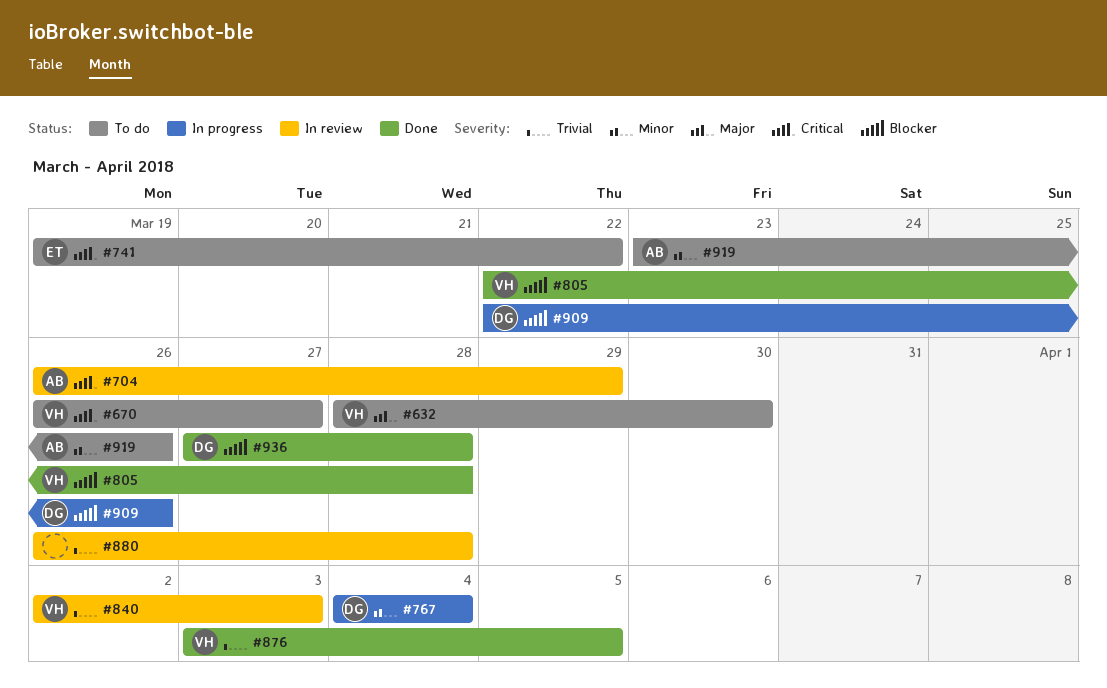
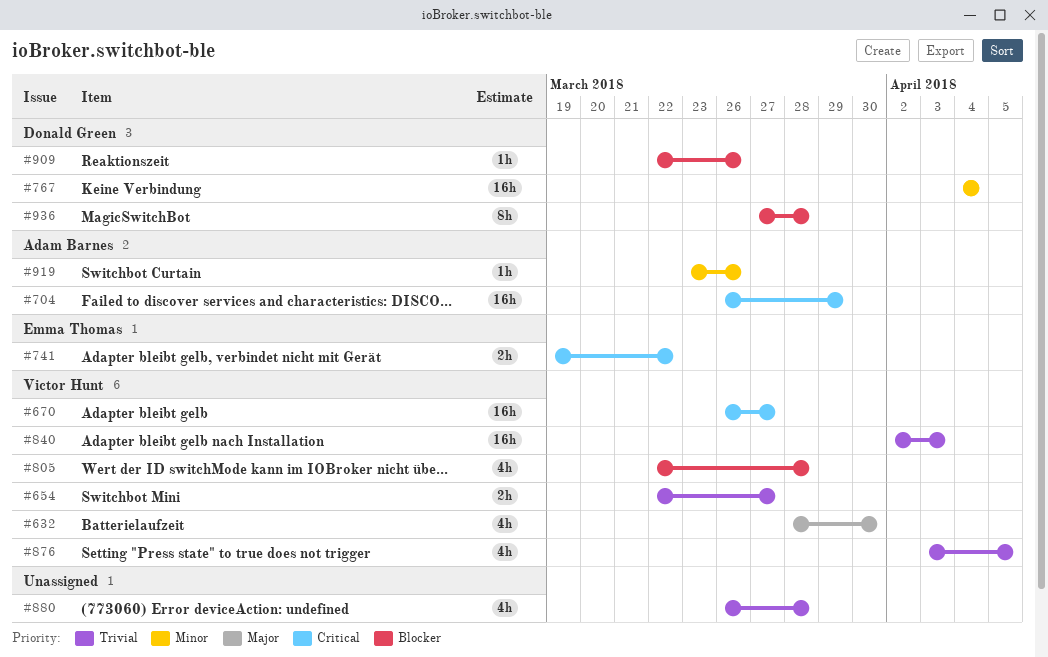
#654: none -> present

